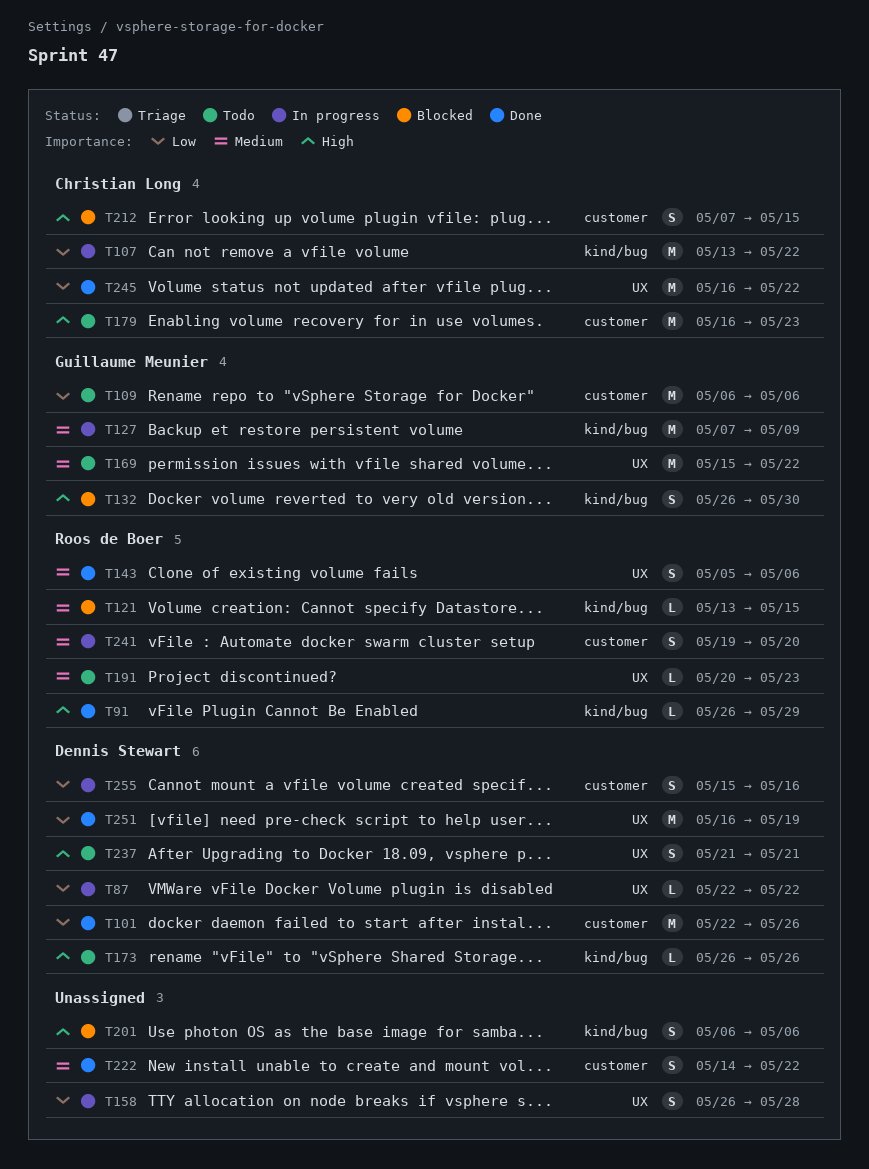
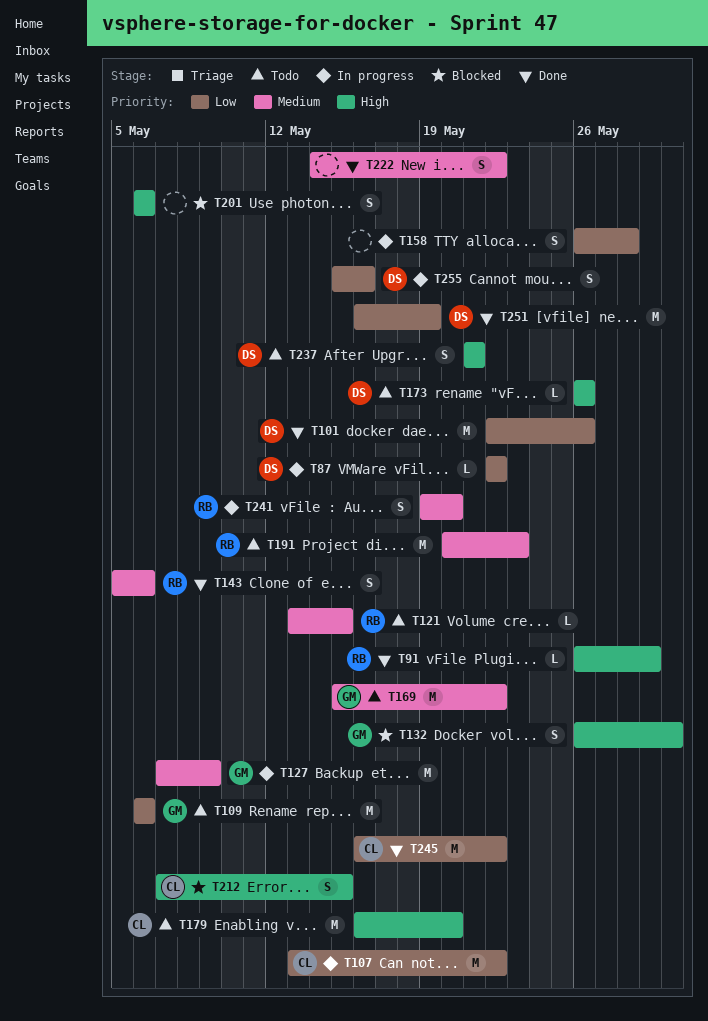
T121, status: Blocked -> Todo
T179, due: May 23 -> May 20
T191, estimate: L -> M

